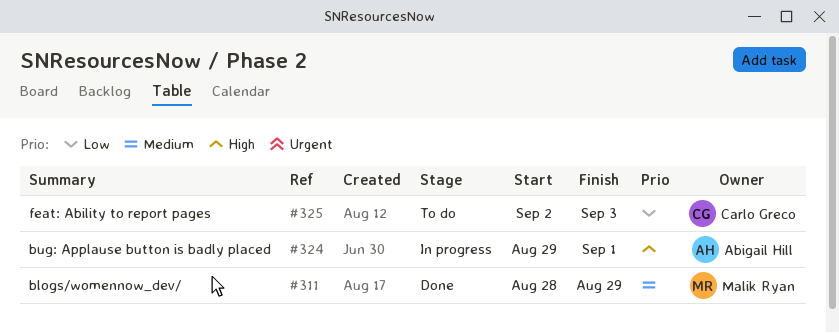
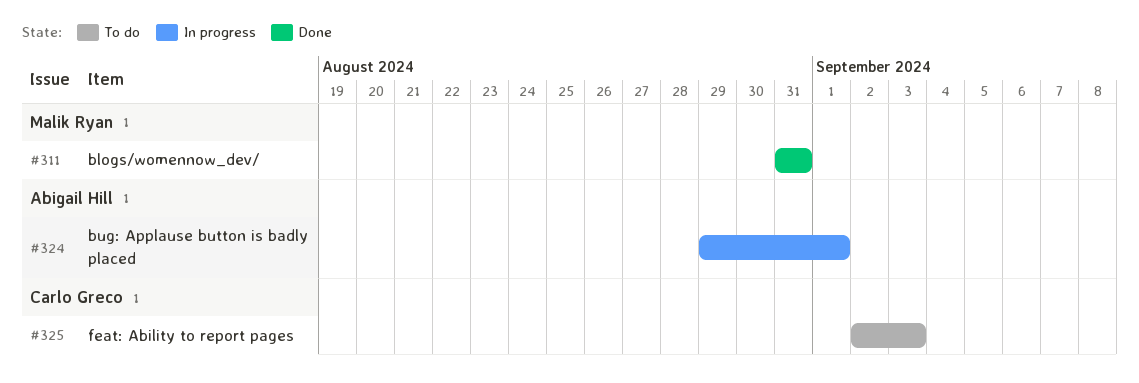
#311, start: Aug 28 -> Aug 31
#311, due: Aug 29 -> Aug 31

